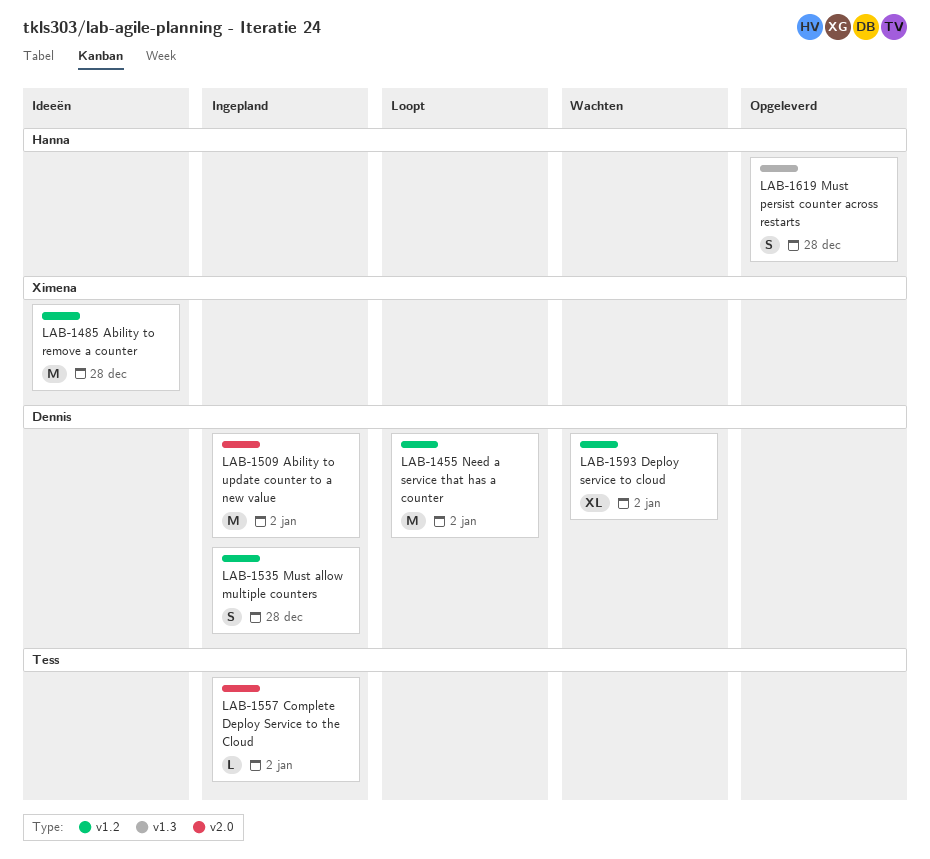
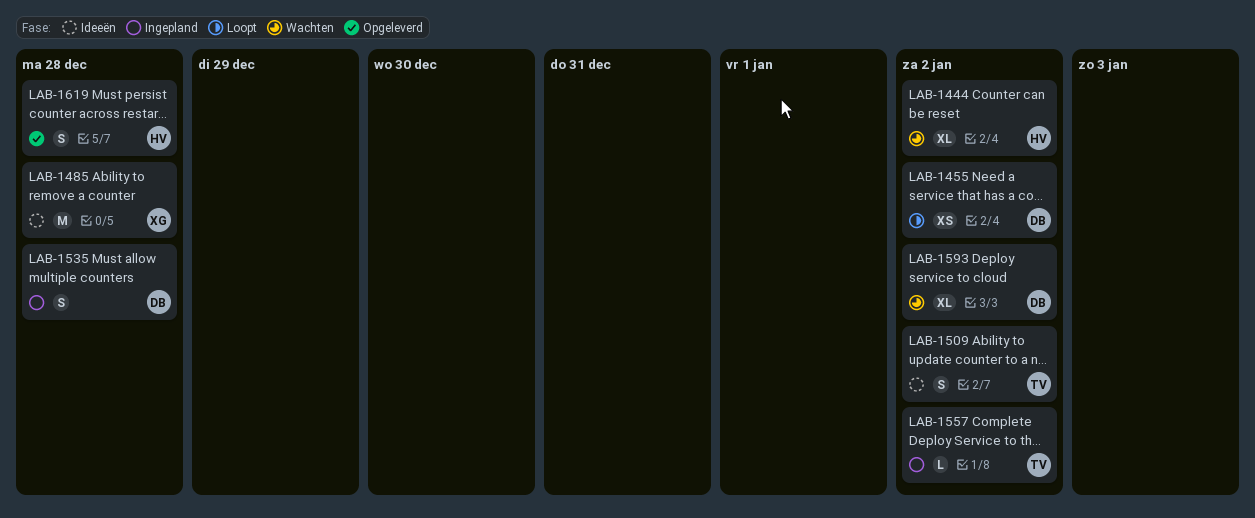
LAB-1444: none -> present
LAB-1455, estimate: M -> XS
LAB-1509, status: Ingepland -> Ideeën
LAB-1509, owner: Dennis -> Tess
LAB-1509, estimate: M -> S

